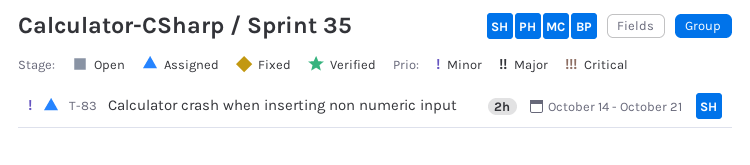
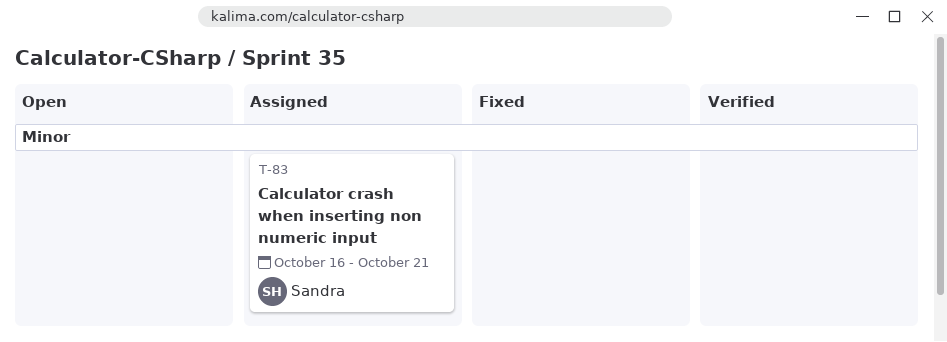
T-83, start: Oct 14 -> Oct 16

